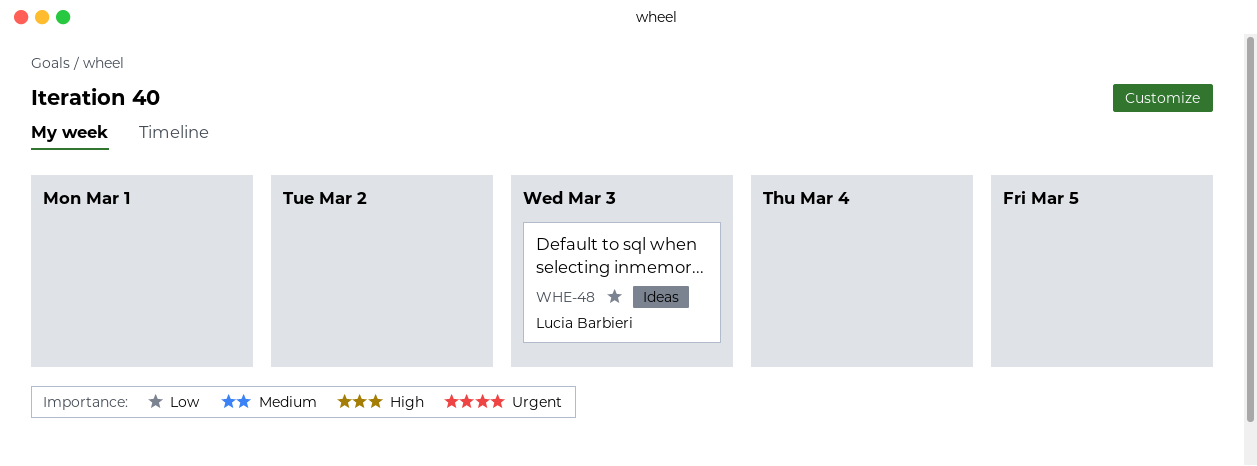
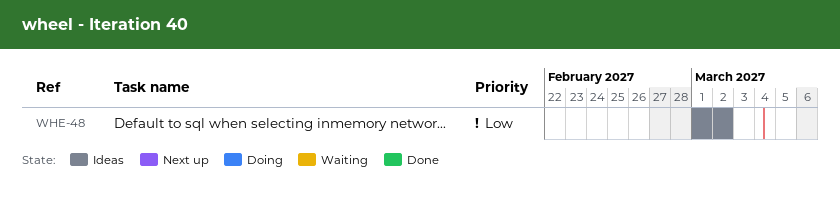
WHE-48, due: Mar 3 -> Mar 2

